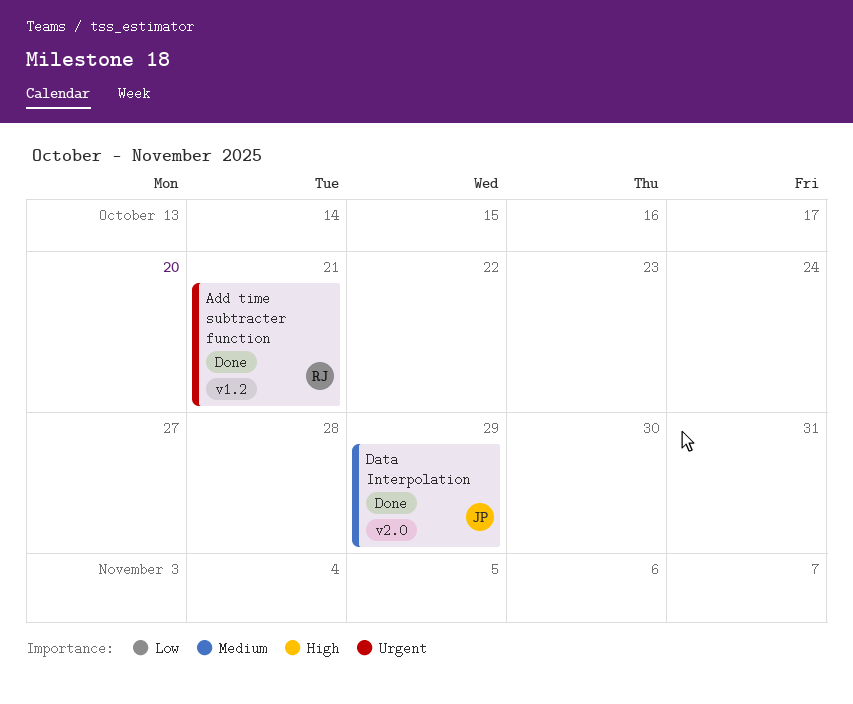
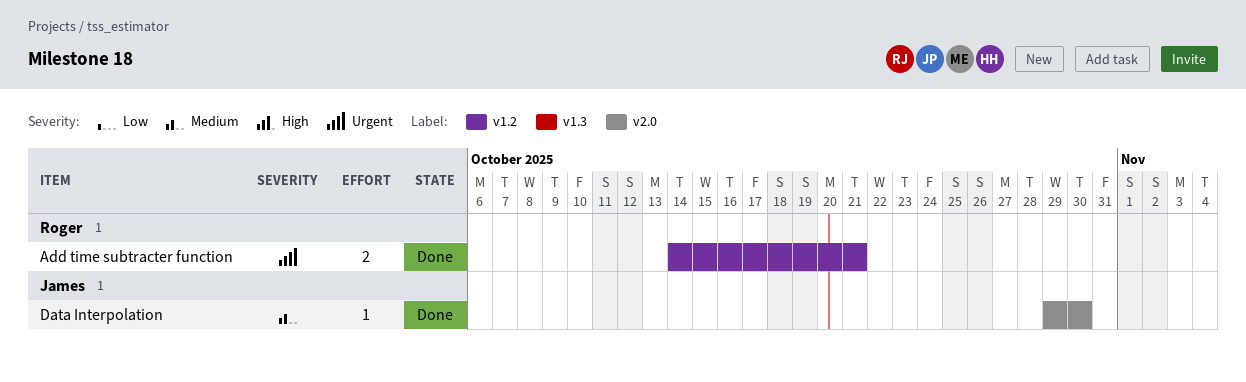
Data Interpolation, due: Oct 29 -> Oct 30

